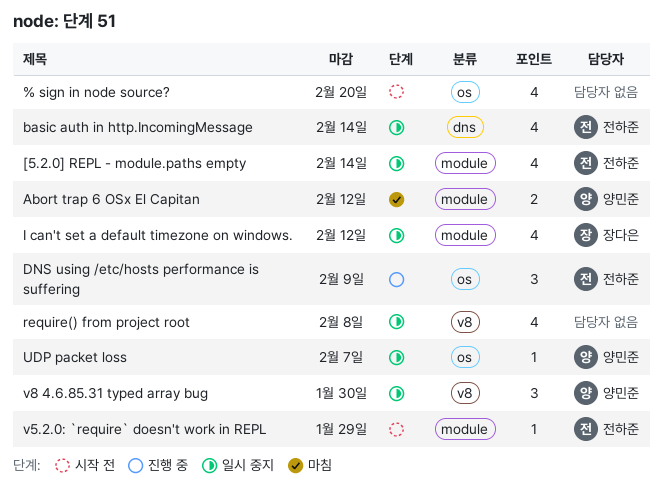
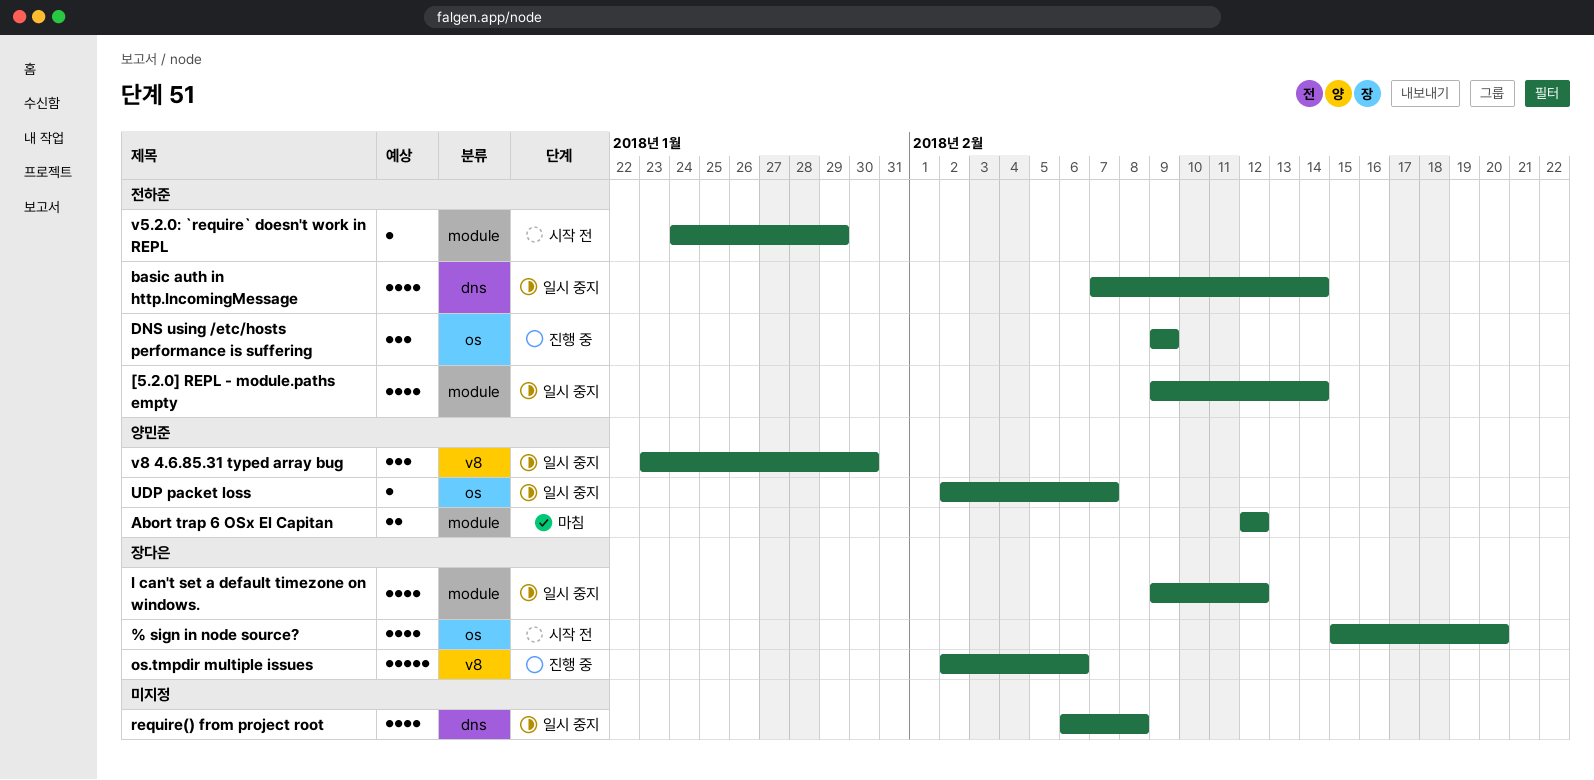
% sign in node source?, owner: none -> 장다은
os.tmpdir multiple issues: none -> present
require() from project root, label: v8 -> dns

